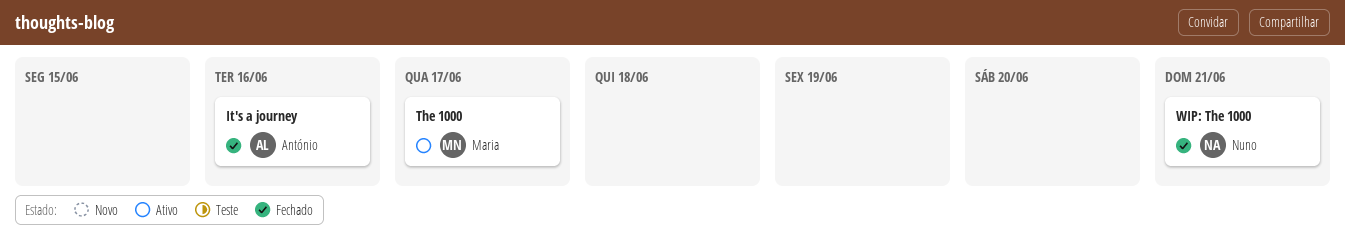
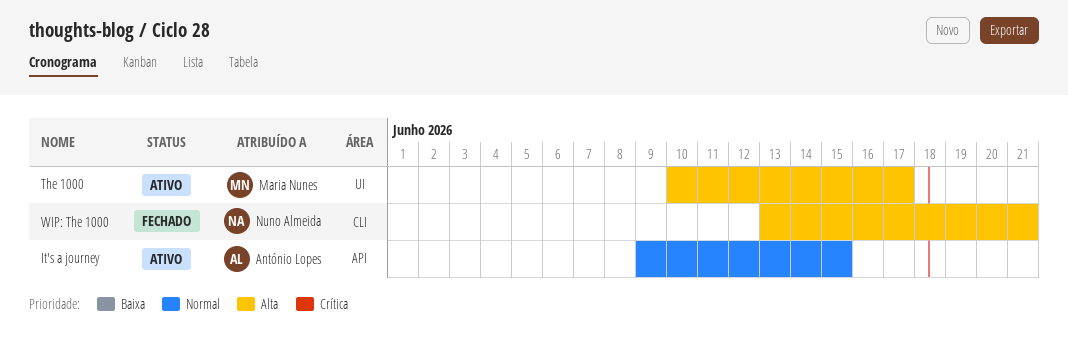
It's a journey, status: Fechado -> Ativo
It's a journey, due: Jun 16 -> Jun 15

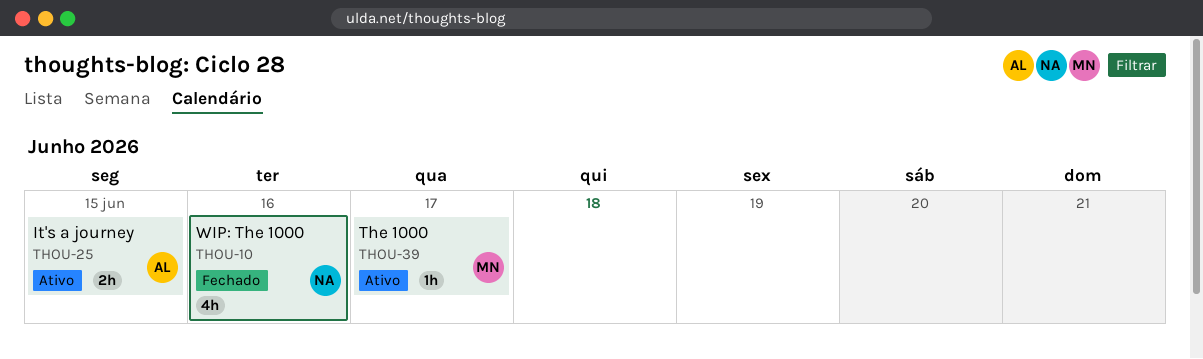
WIP: The 1000, due: Jun 21 -> Jun 16

